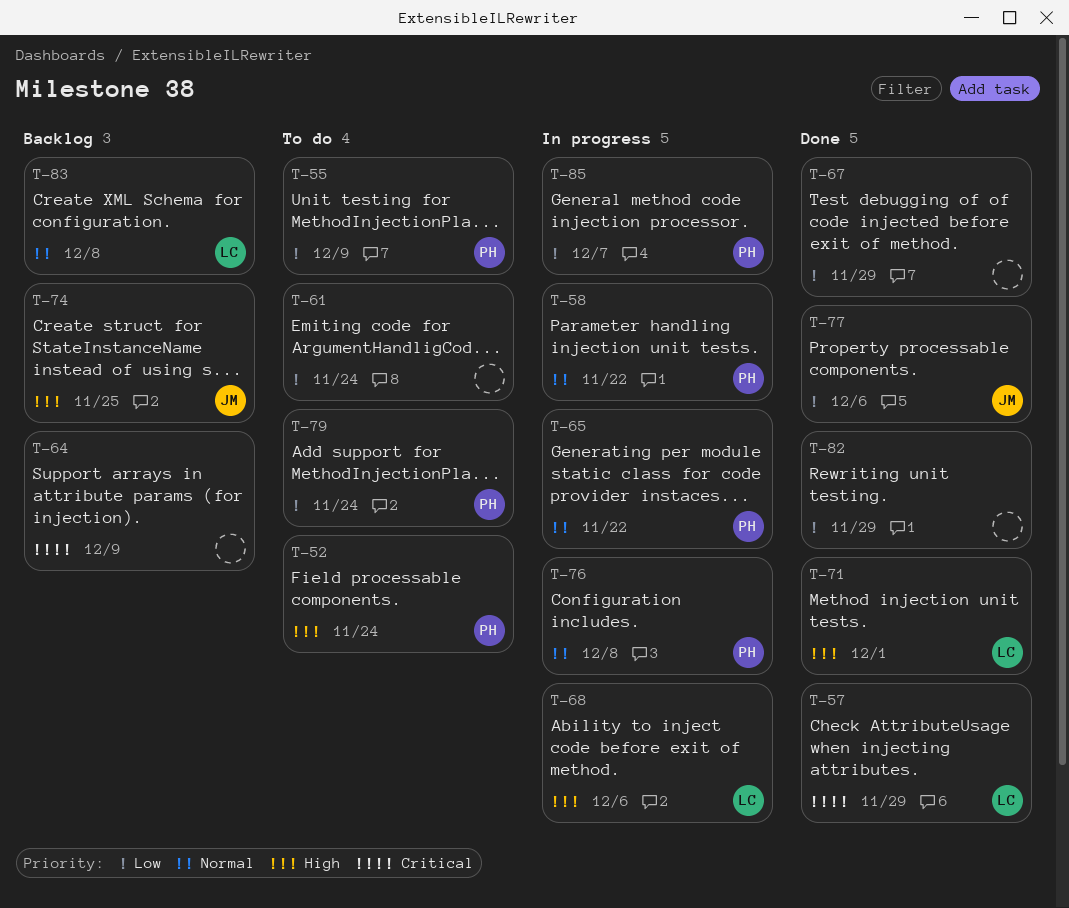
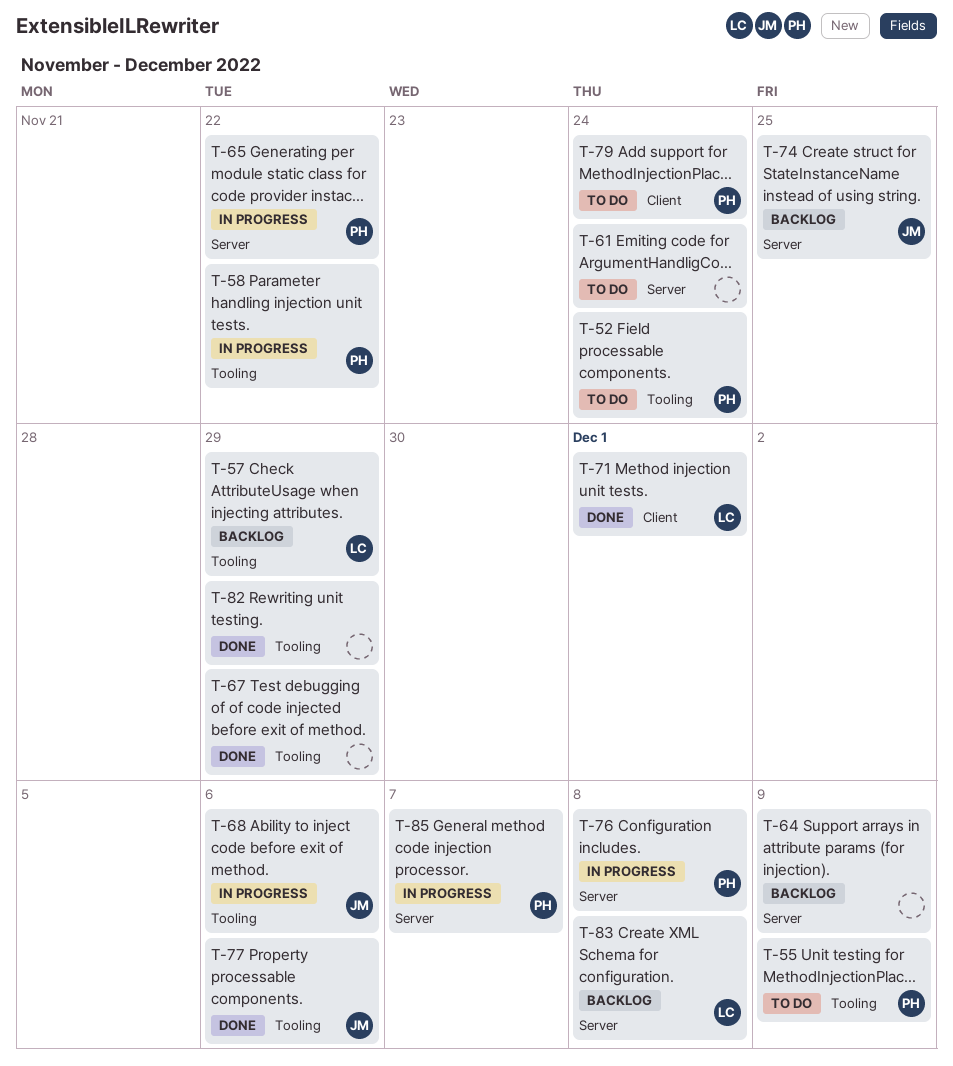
T-57, status: Done -> Backlog
T-68, owner: LC -> JM

